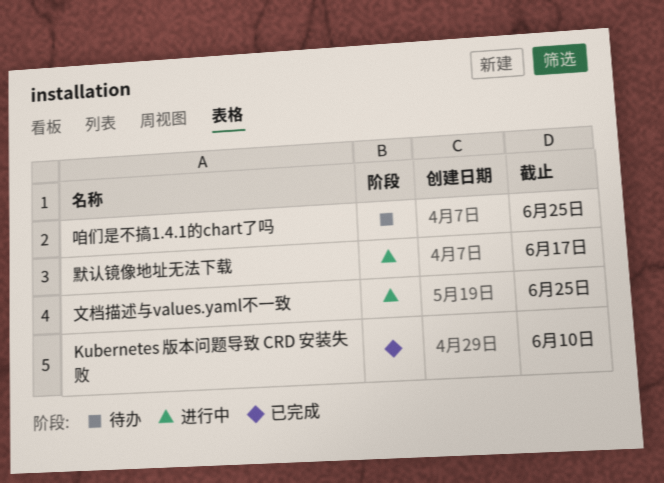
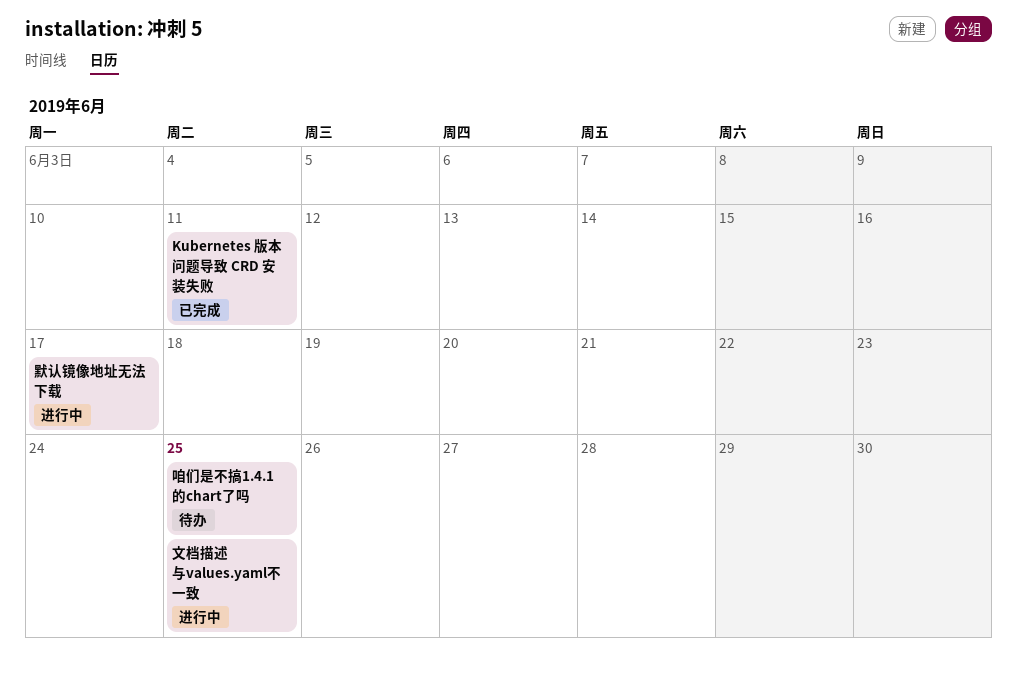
Kubernetes 版本问题导致 CRD 安装失败, due: Jun 10 -> Jun 11

